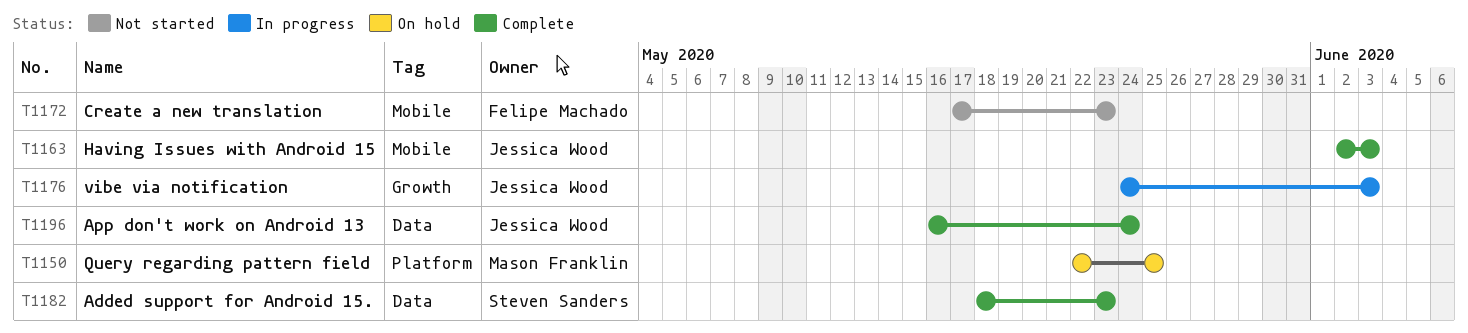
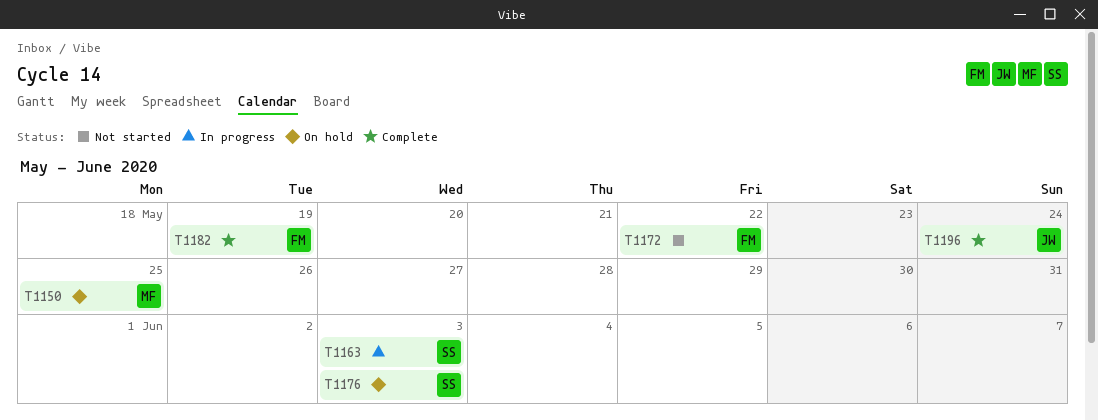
T1163, status: Complete -> In progress
T1163, owner: Jessica Wood -> Steven Sanders
T1172, due: May 23 -> May 22
T1176, status: In progress -> On hold
T1176, owner: Jessica Wood -> Steven Sanders
T1182, owner: Steven Sanders -> Felipe Machado
T1182, due: May 23 -> May 19

